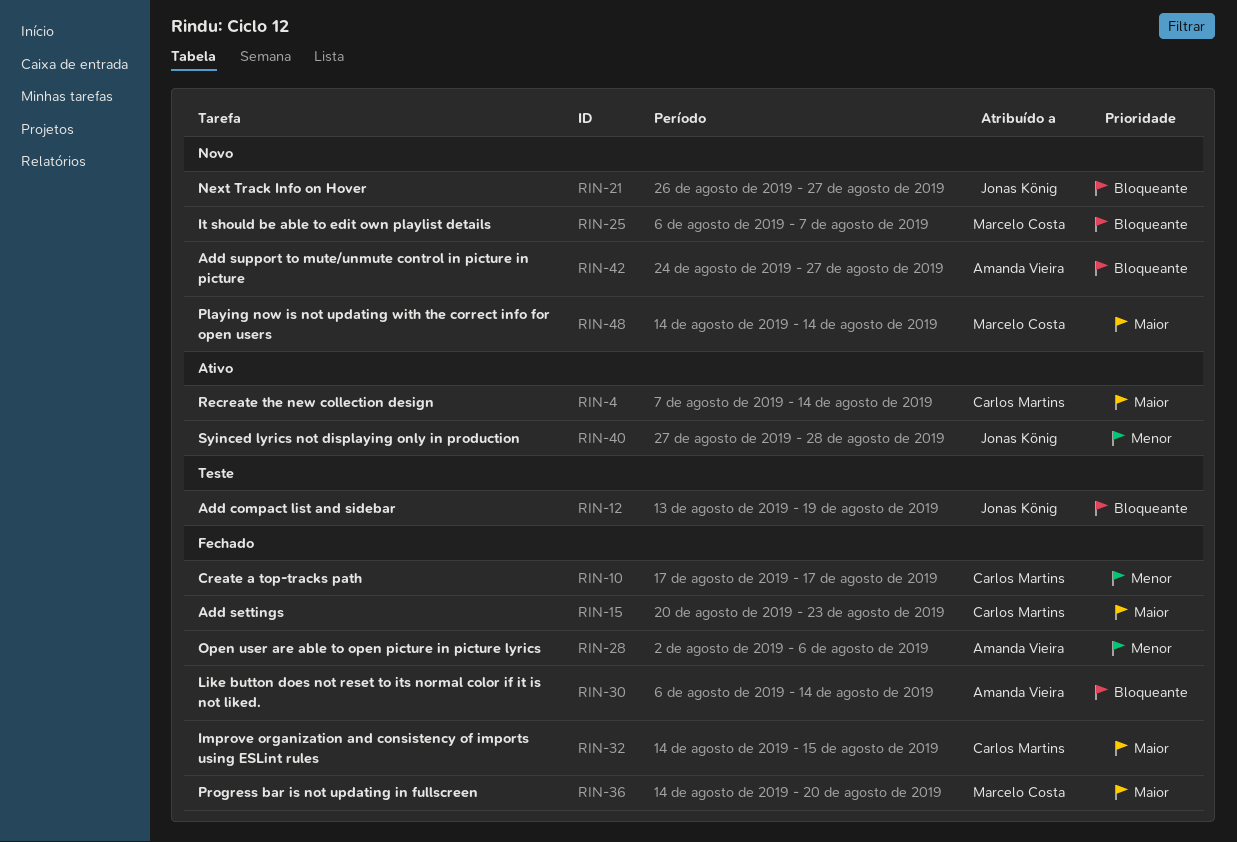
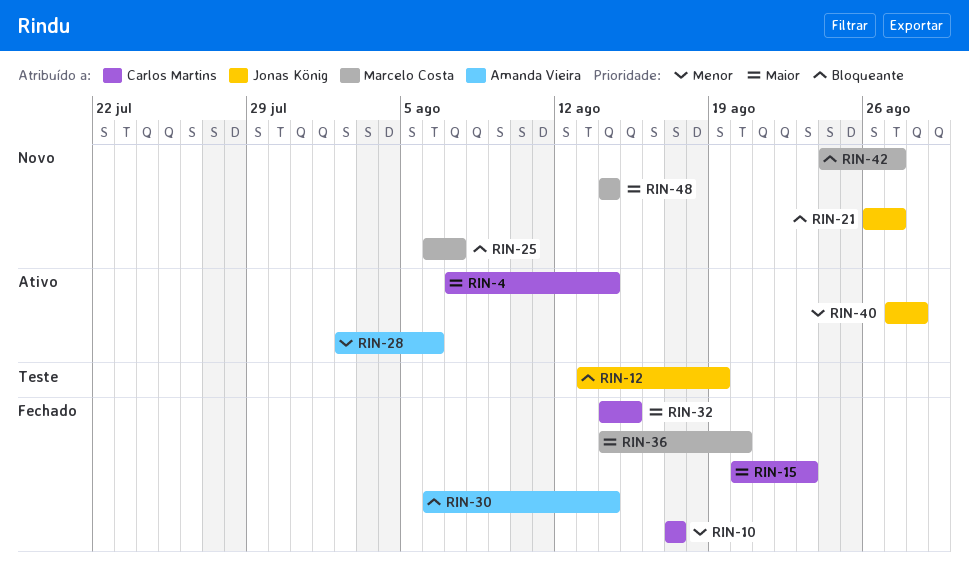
RIN-28, status: Fechado -> Ativo
RIN-42, owner: Amanda Vieira -> Marcelo Costa

